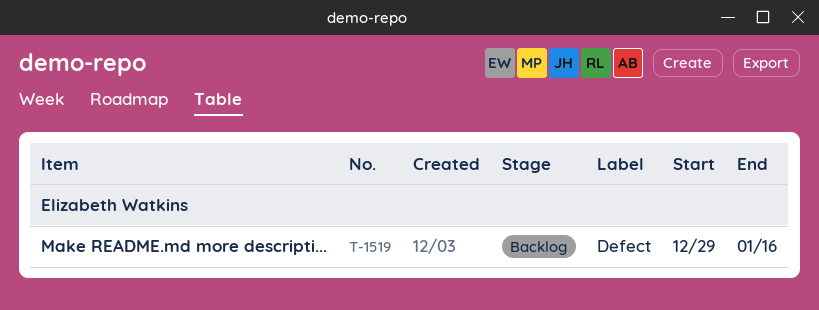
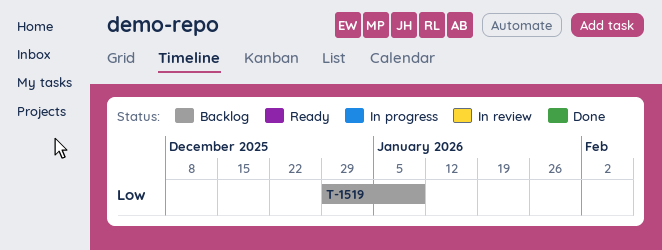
T-1519, due: Jan 16 -> Jan 9

